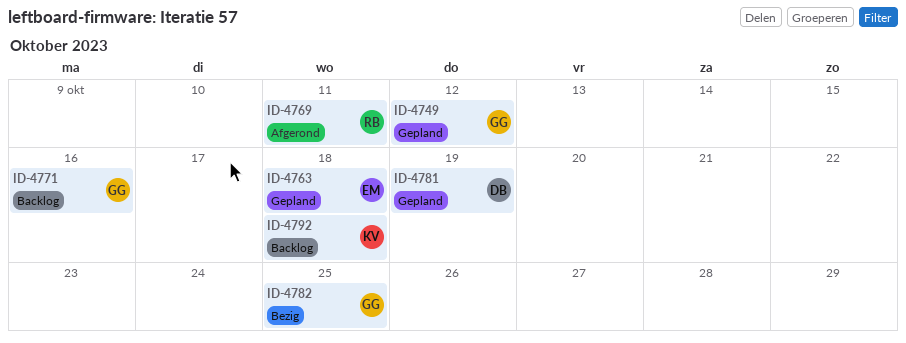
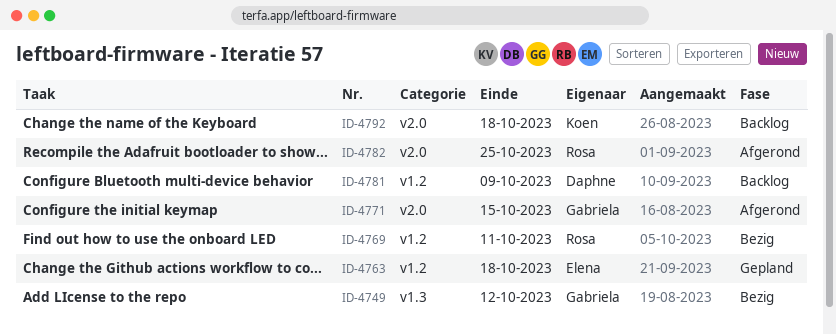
ID-4749, status: Gepland -> Bezig
ID-4769, status: Afgerond -> Bezig
ID-4771, status: Backlog -> Afgerond
ID-4771, due: Oct 16 -> Oct 15
ID-4781, status: Gepland -> Backlog
ID-4781, due: Oct 19 -> Oct 9
ID-4782, status: Bezig -> Afgerond
ID-4782, owner: Gabriela -> Rosa

